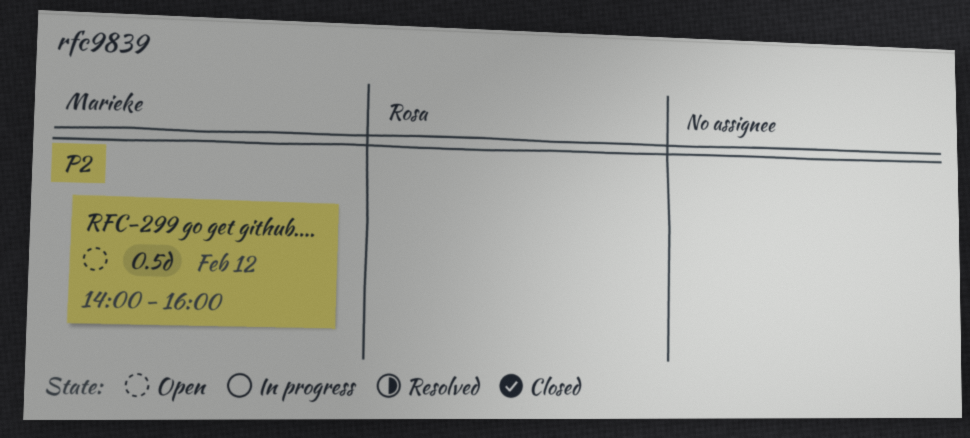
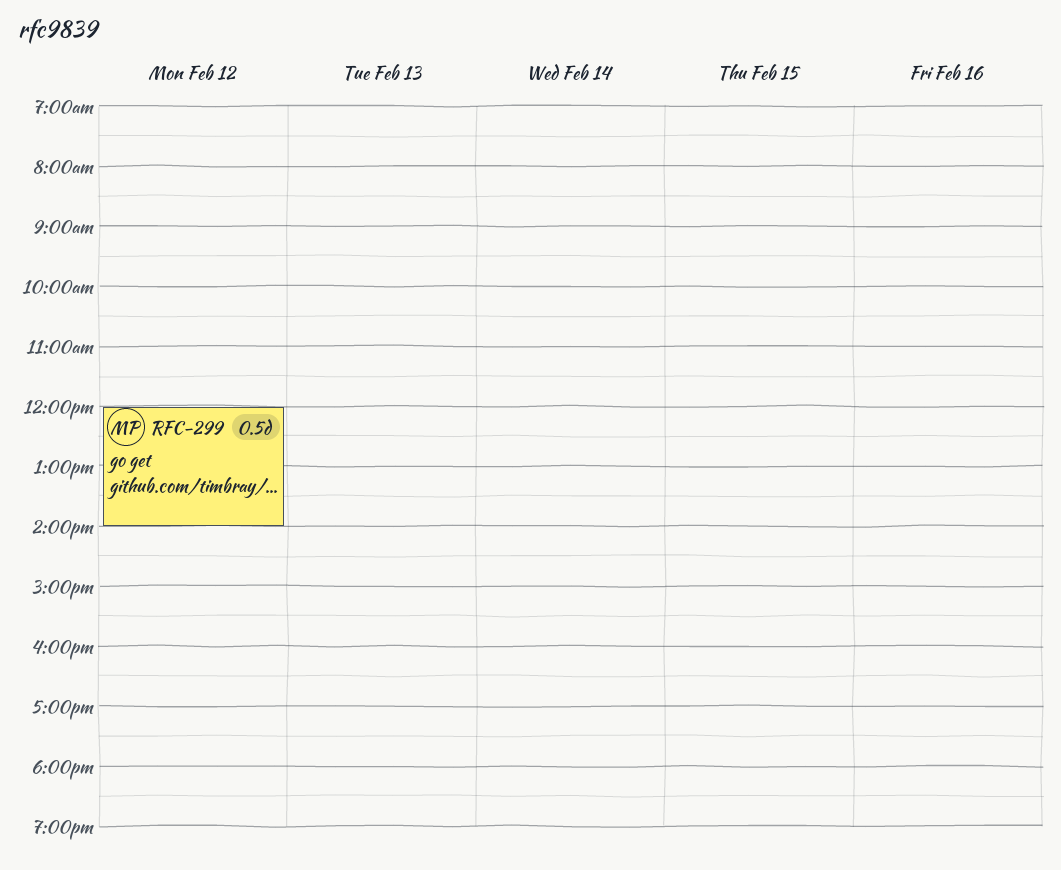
RFC-299, begins: 14:00 -> 12:00
RFC-299, ends: 16:00 -> 14:00

